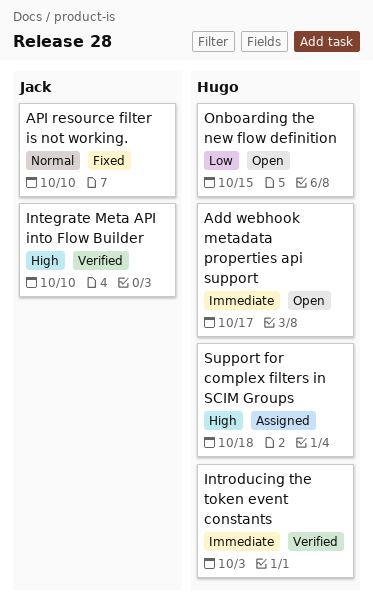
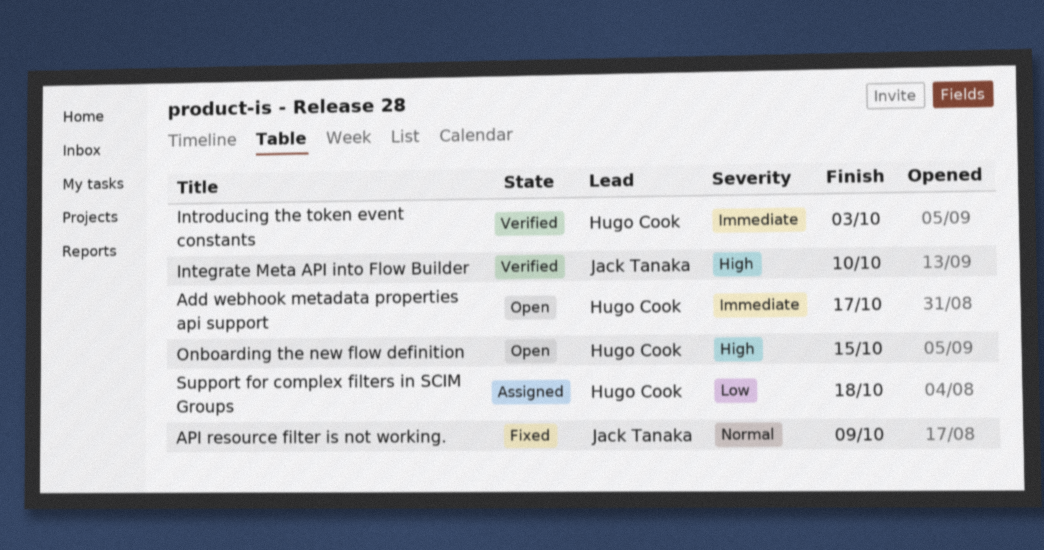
API resource filter is not working., due: Oct 10 -> Oct 9
Onboarding the new flow definition, priority: Low -> High
Support for complex filters in SCIM Groups, priority: High -> Low

